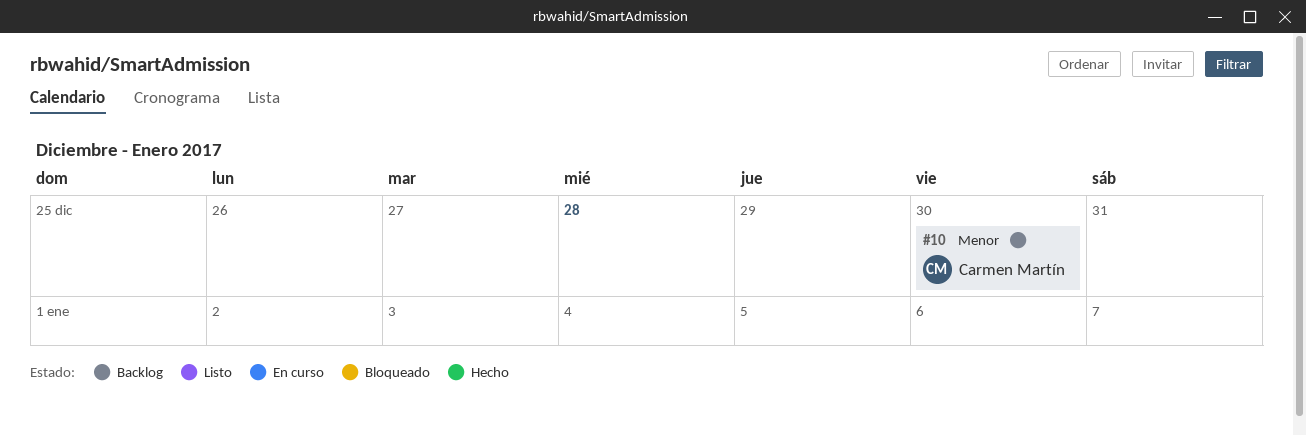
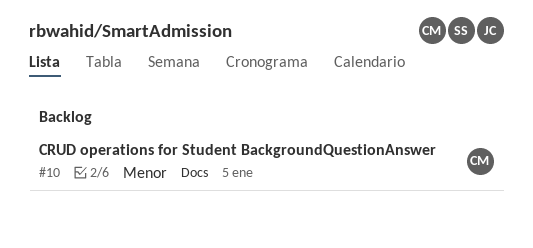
#10, due: Dec 30 -> Jan 5

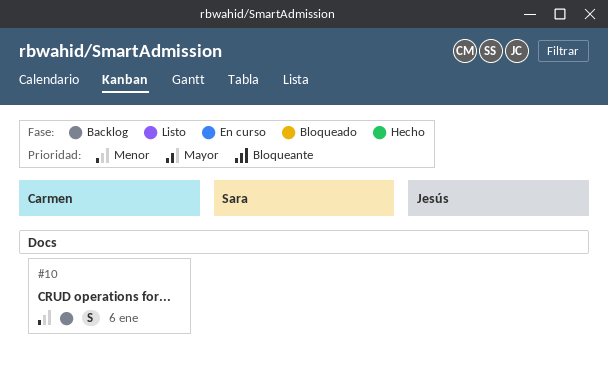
#10, due: Jan 5 -> Jan 6

